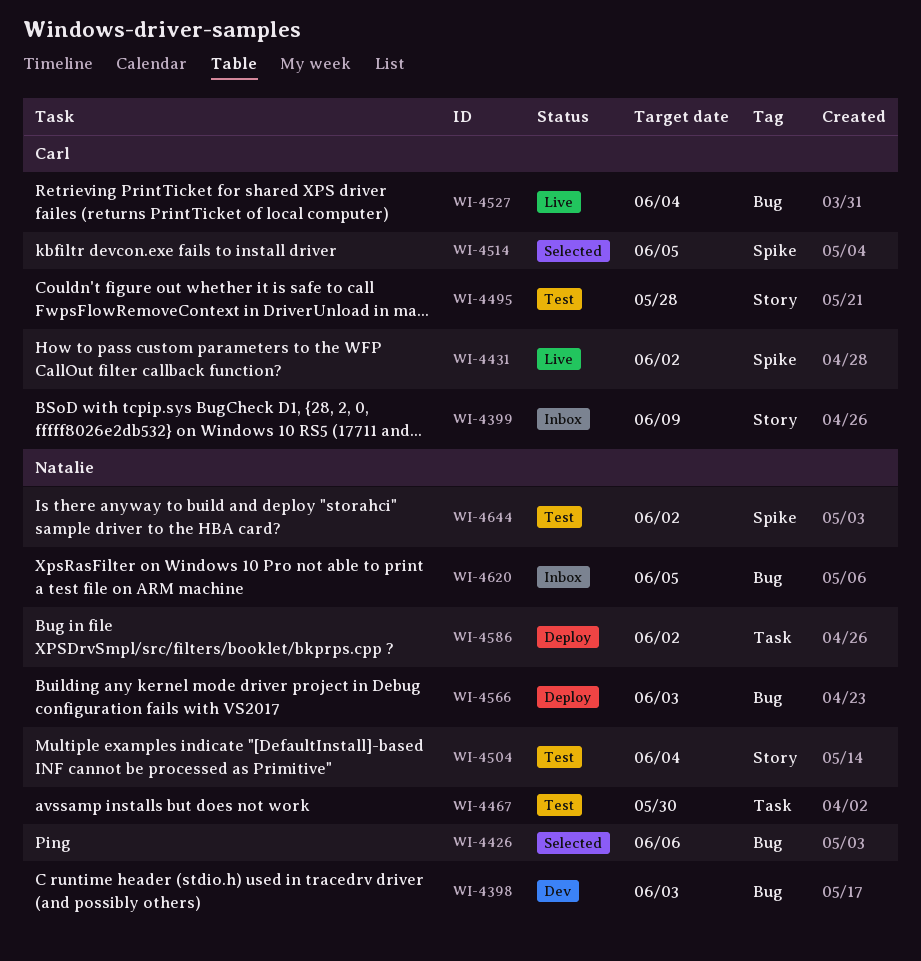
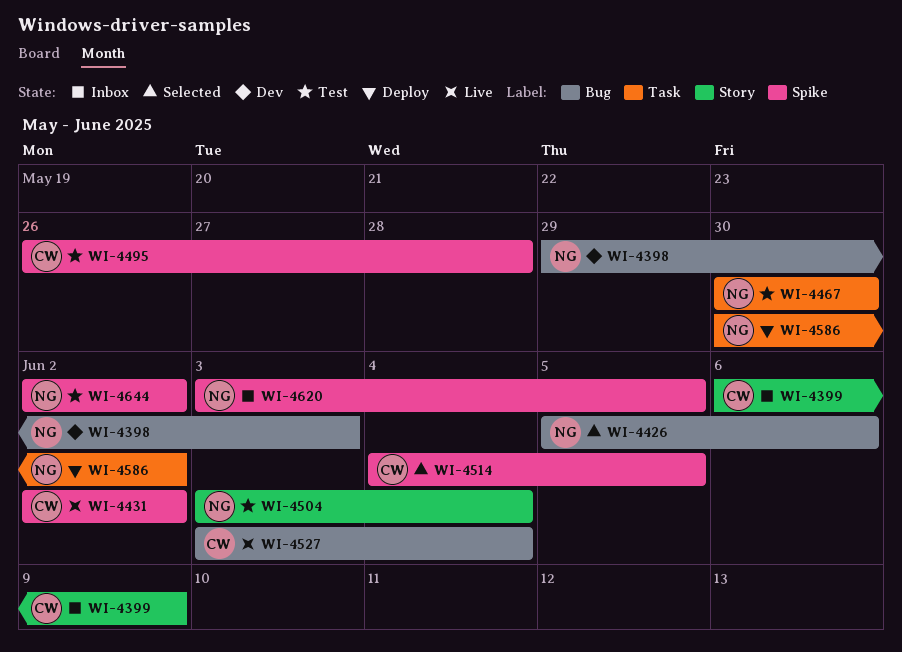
WI-4495, label: Story -> Spike
WI-4566: present -> none
WI-4620, label: Bug -> Spike

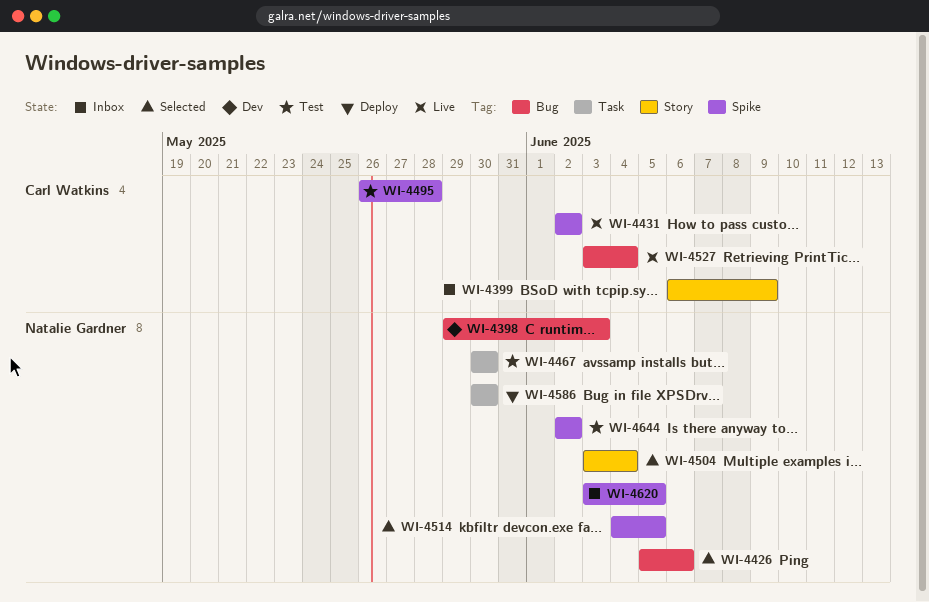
WI-4504, status: Test -> Selected
WI-4514, owner: Carl Watkins -> Natalie Gardner
WI-4586, due: Jun 2 -> May 30

